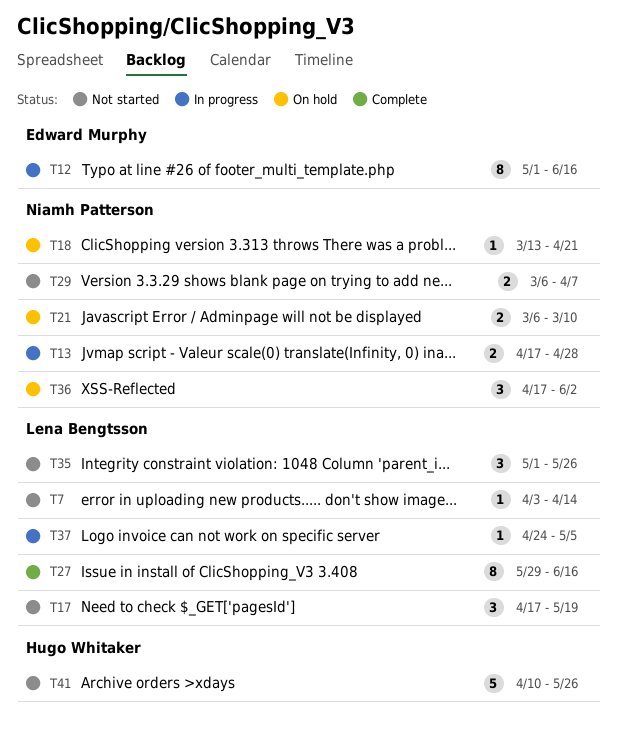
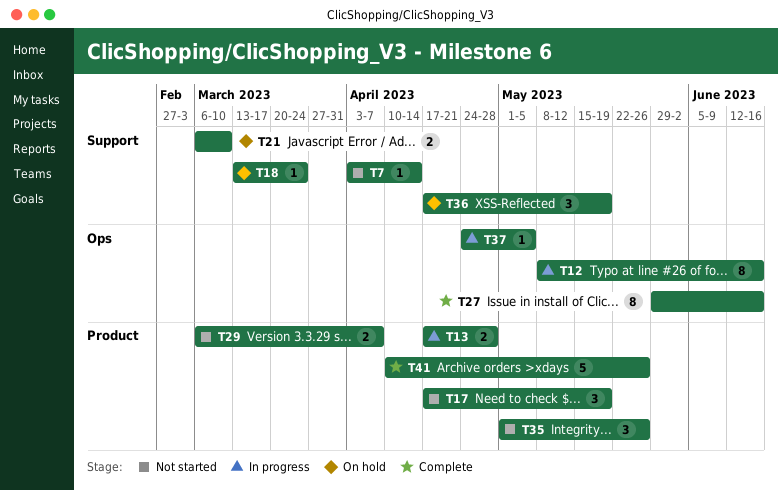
T12, start: May 1 -> May 8
T18, due: Apr 21 -> Mar 24
T36, due: Jun 2 -> May 19
T41, status: Not started -> Complete

